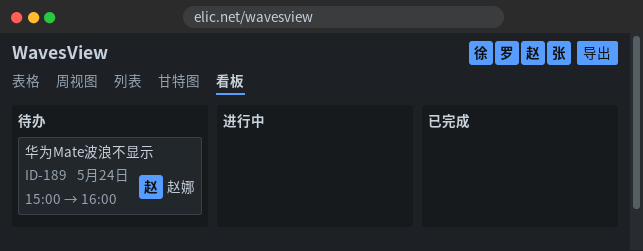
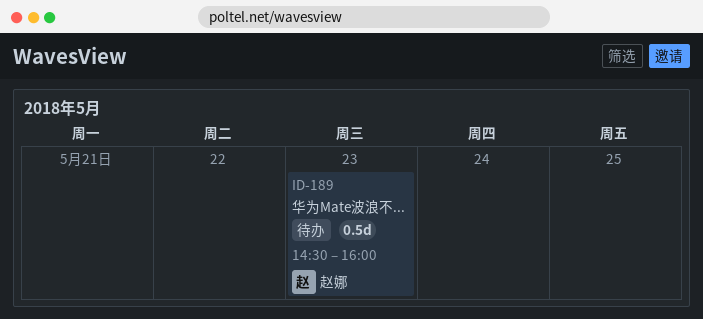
ID-189, day: May 24 -> May 23
ID-189, begins: 15:00 -> 14:30

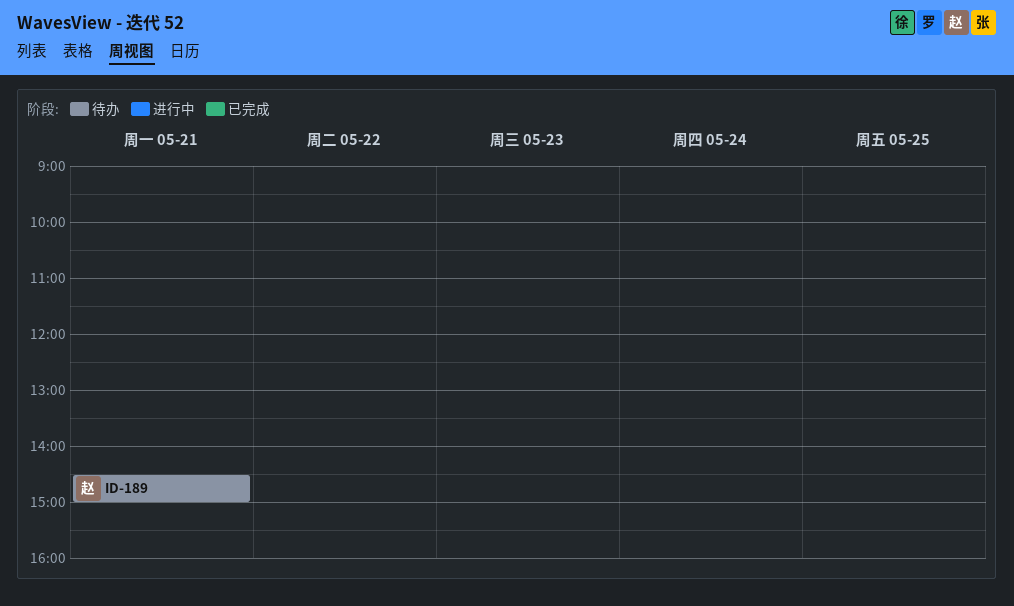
ID-189, day: May 23 -> May 21
ID-189, ends: 16:00 -> 15:00

